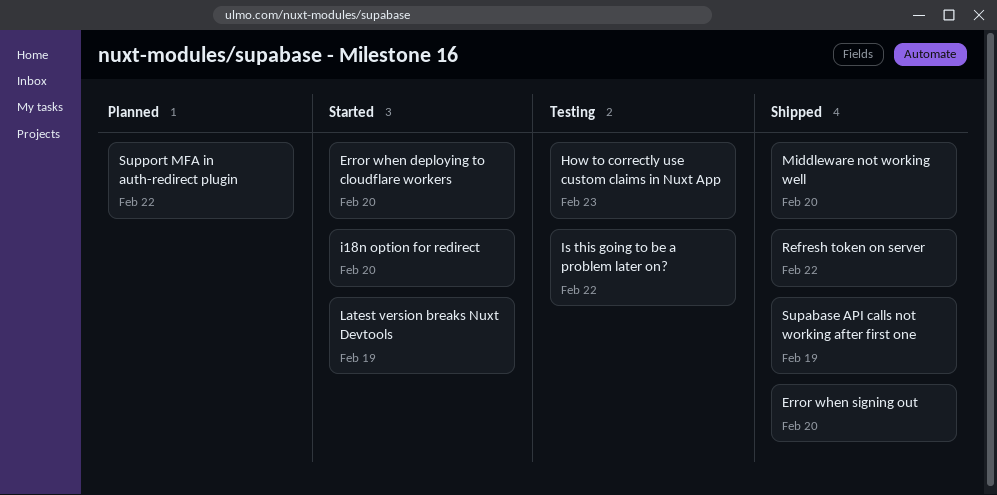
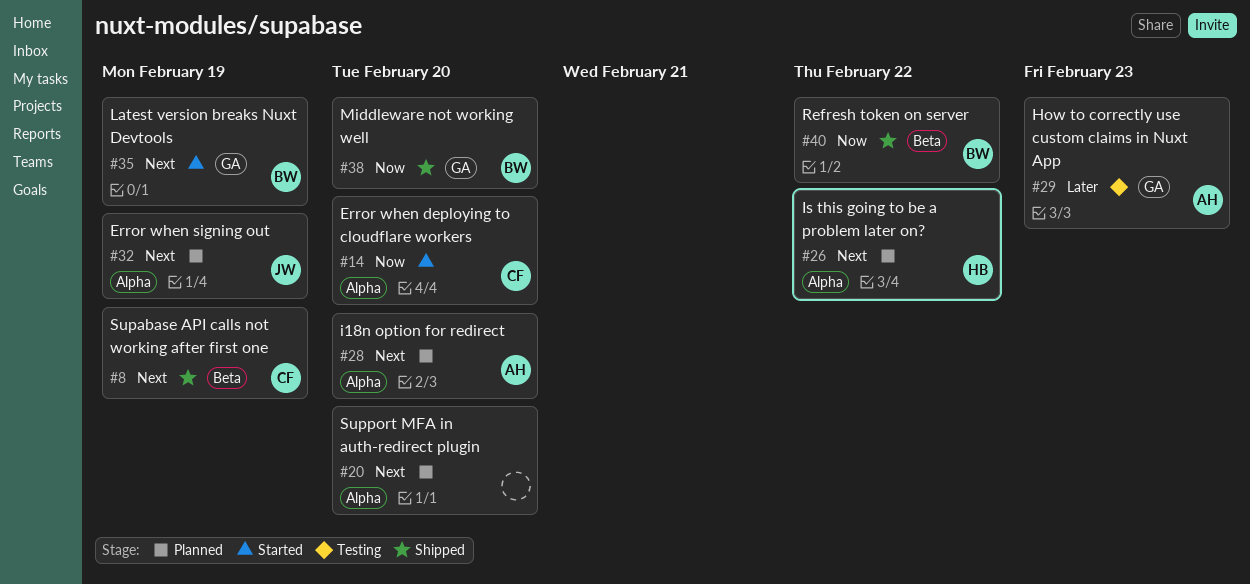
Error when signing out, status: Shipped -> Planned
Error when signing out, due: Feb 20 -> Feb 19
i18n option for redirect, status: Started -> Planned
Is this going to be a problem later on?, status: Testing -> Planned
Support MFA in auth-redirect plugin, due: Feb 22 -> Feb 20

